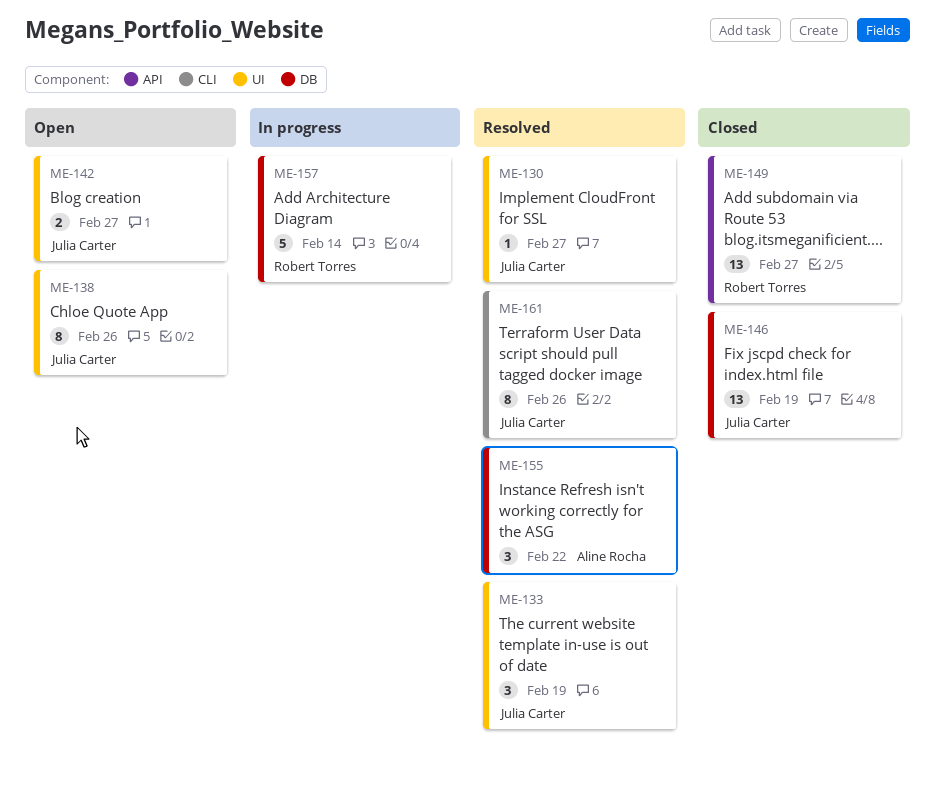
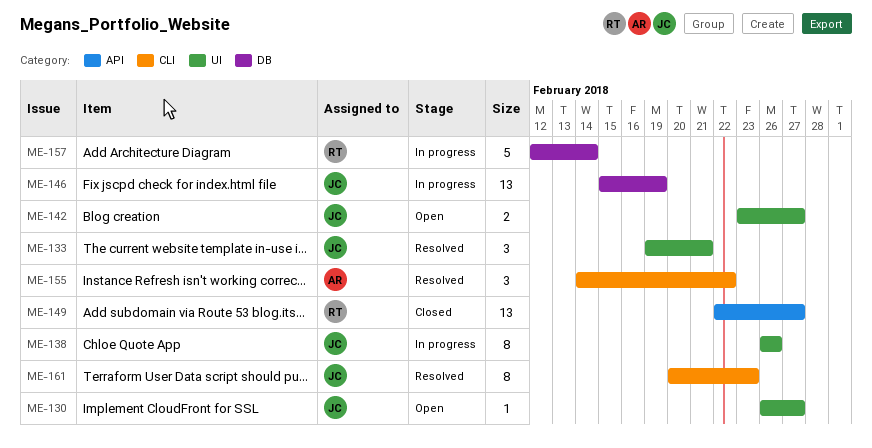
ME-130, status: Resolved -> Open
ME-133, due: Feb 19 -> Feb 21
ME-138, status: Open -> In progress
ME-146, status: Closed -> In progress
ME-155, label: DB -> CLI
ME-161, due: Feb 26 -> Feb 23

